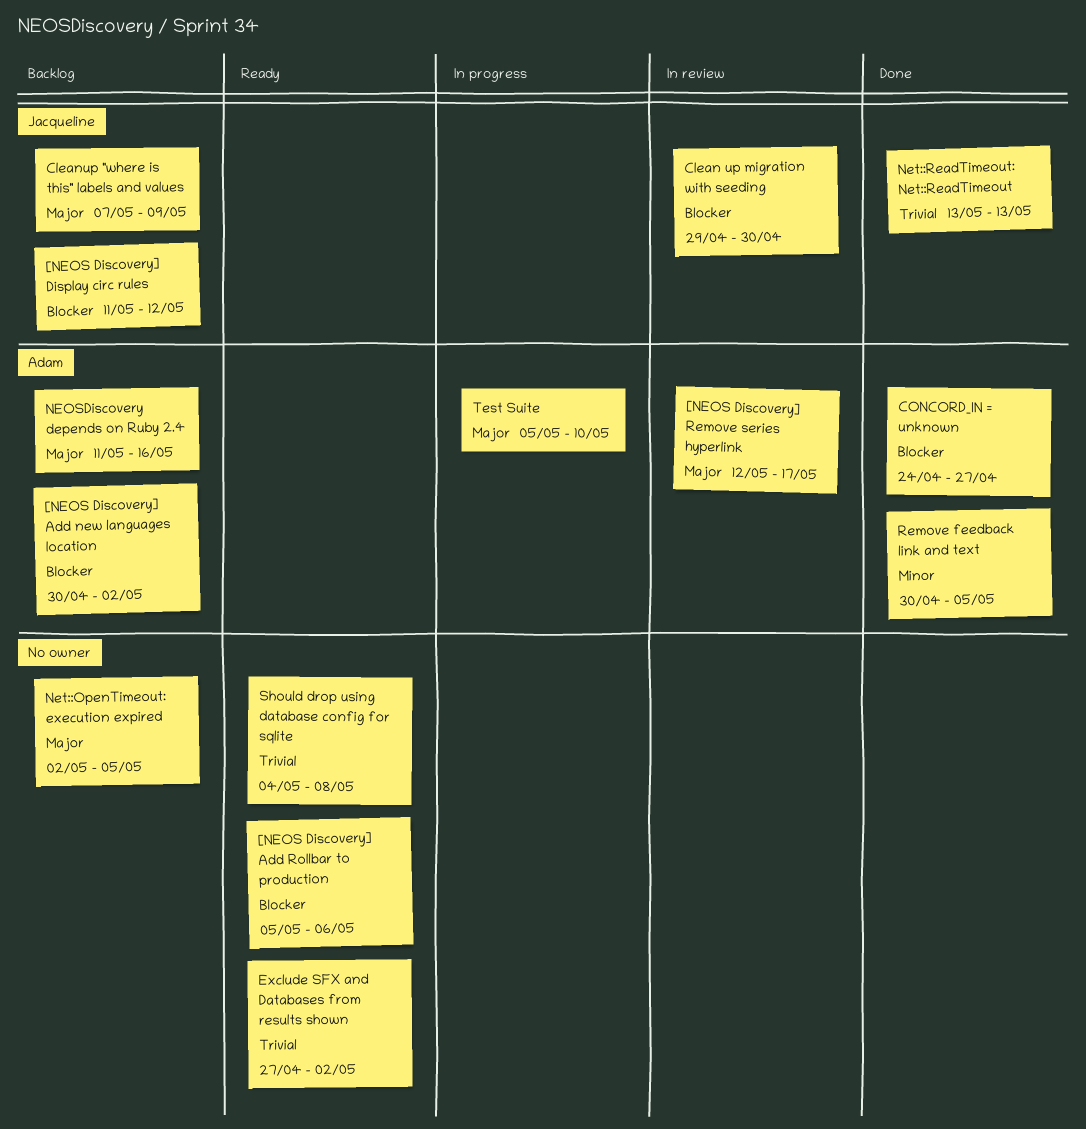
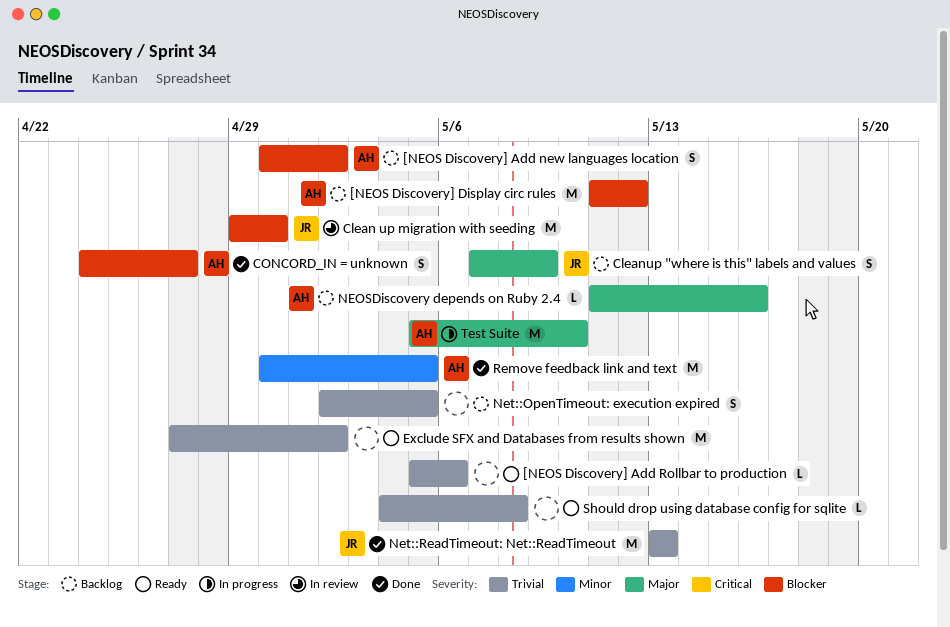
[NEOS Discovery] Add Rollbar to production, priority: Blocker -> Trivial
[NEOS Discovery] Display circ rules, owner: Jacqueline -> Adam
[NEOS Discovery] Remove series hyperlink: present -> none
Net::OpenTimeout: execution expired, priority: Major -> Trivial

